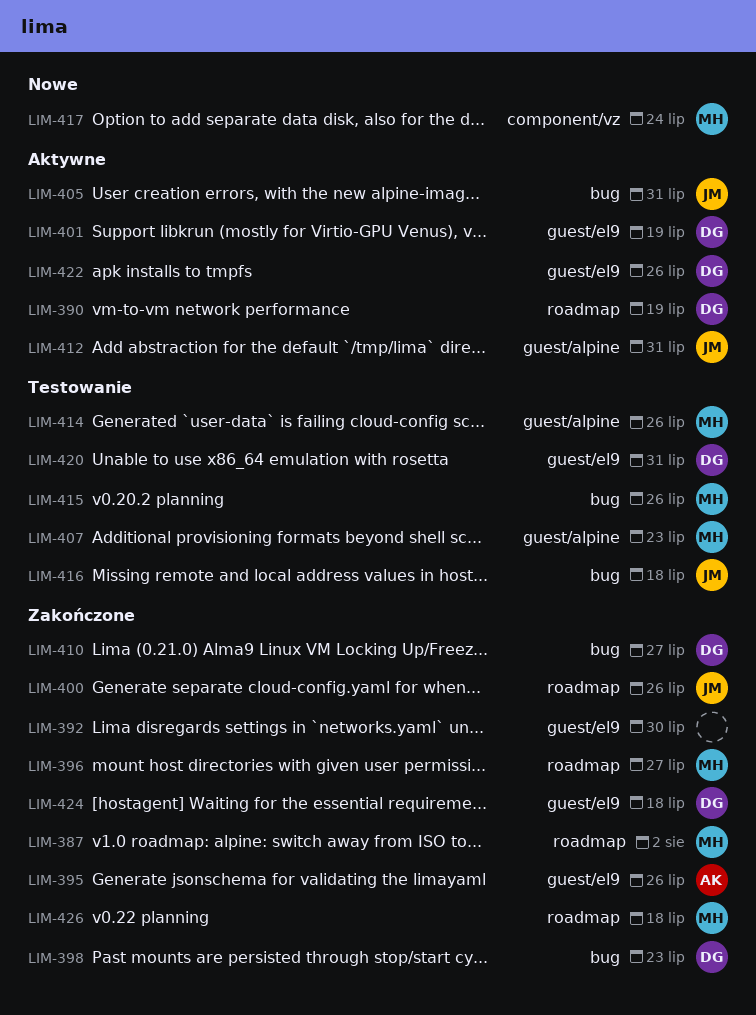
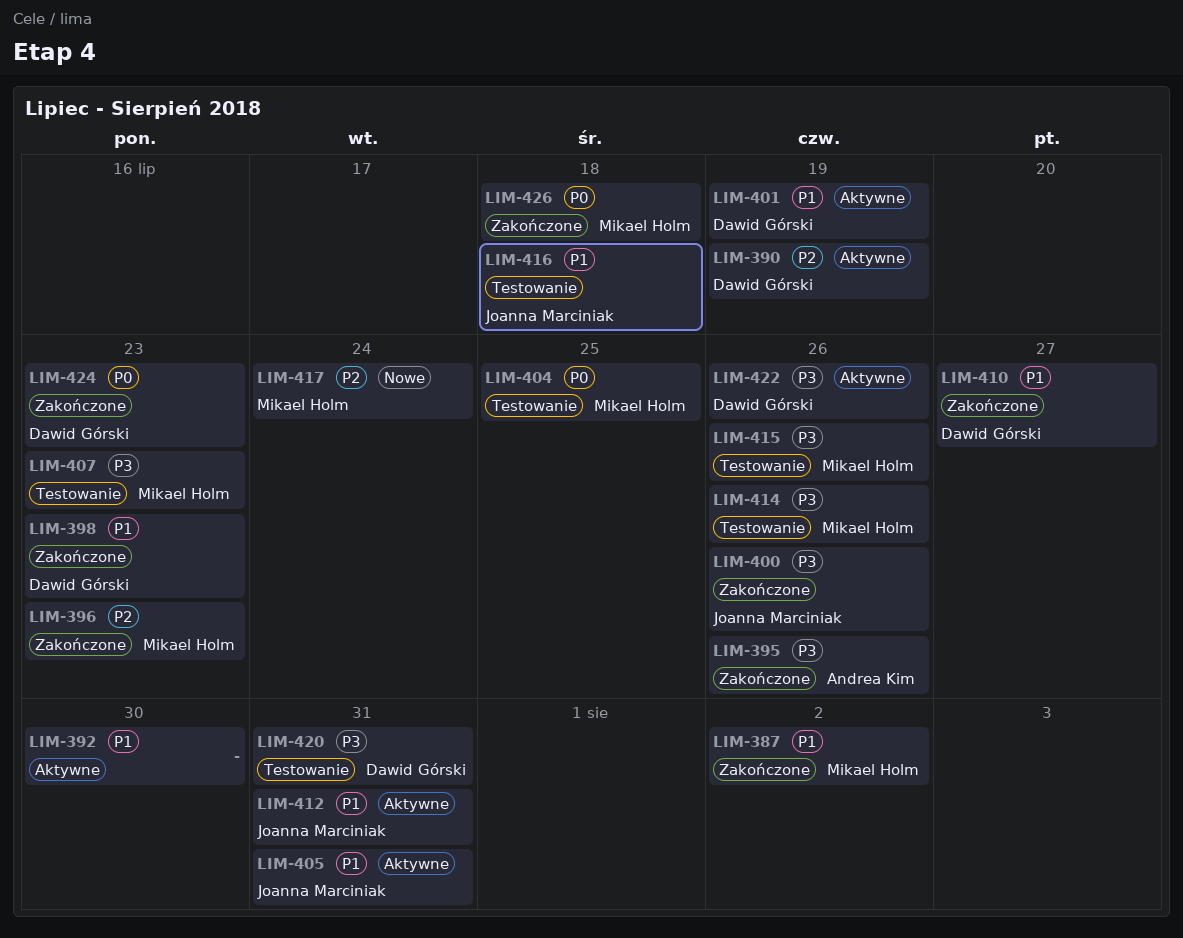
LIM-392, status: Zakończone -> Aktywne
LIM-396, due: Jul 27 -> Jul 23
LIM-404: none -> present
LIM-424, due: Jul 18 -> Jul 23

